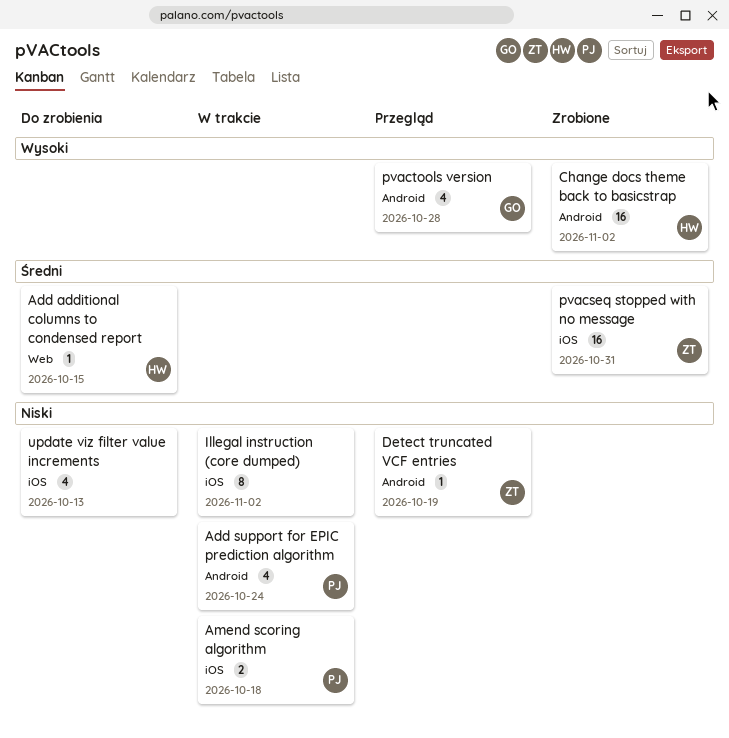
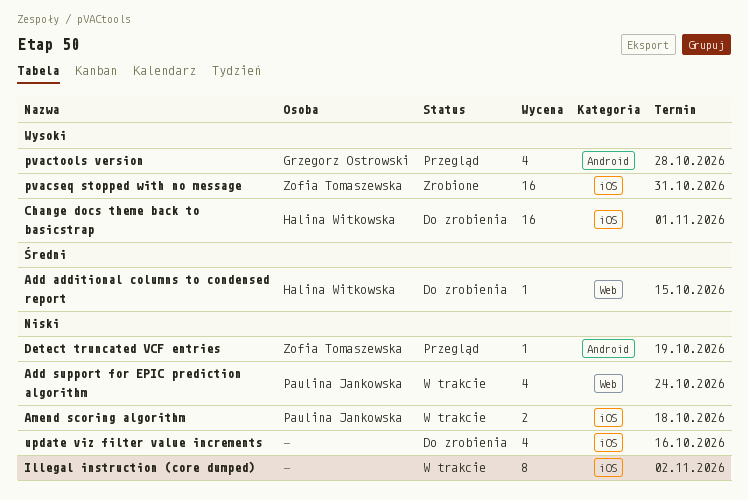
Add support for EPIC prediction algorithm, label: Android -> Web
Change docs theme back to basicstrap, status: Zrobione -> Do zrobienia
Change docs theme back to basicstrap, label: Android -> iOS
Change docs theme back to basicstrap, due: Nov 2 -> Nov 1
pvacseq stopped with no message, priority: Średni -> Wysoki
update viz filter value increments, due: Oct 13 -> Oct 16

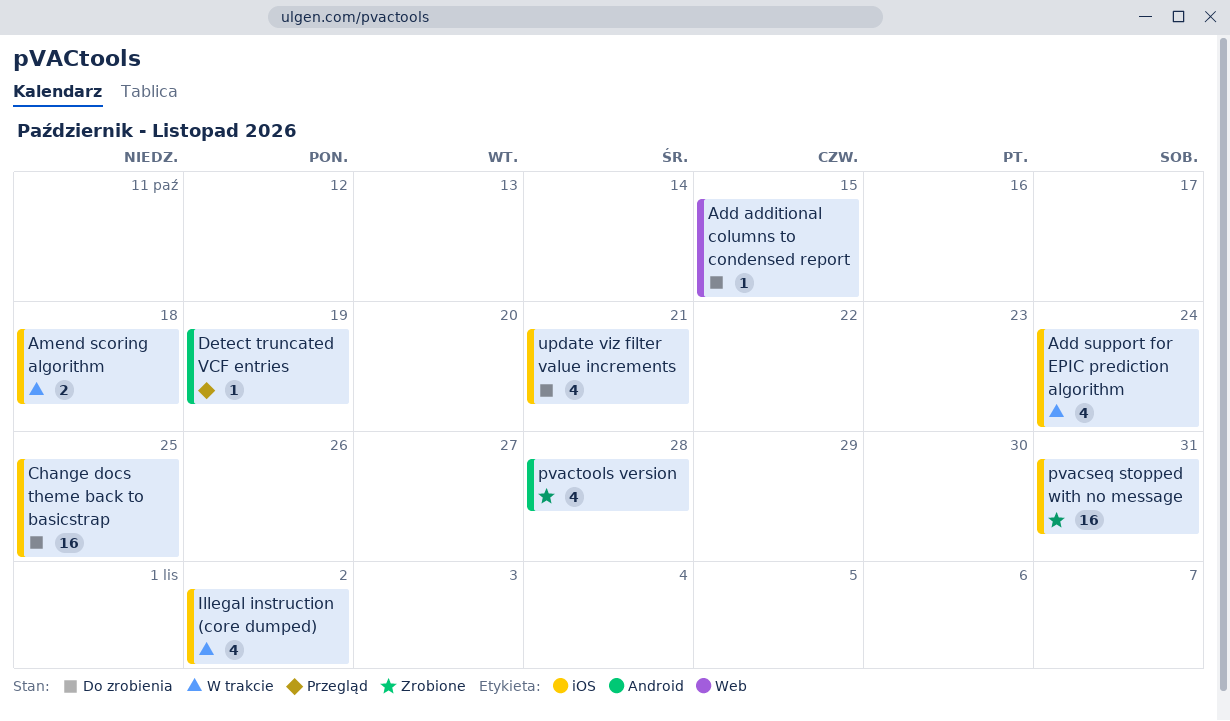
Add support for EPIC prediction algorithm, label: Web -> iOS
Change docs theme back to basicstrap, due: Nov 1 -> Oct 25
Illegal instruction (core dumped), estimate: 8 -> 4
pvactools version, status: Przegląd -> Zrobione
update viz filter value increments, due: Oct 16 -> Oct 21

